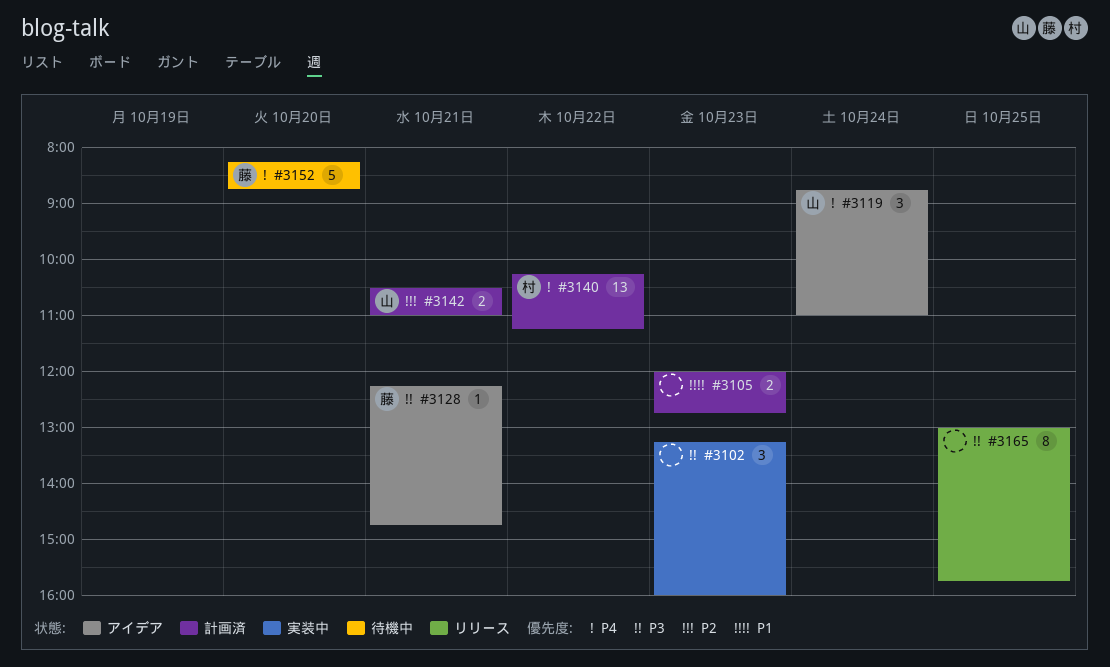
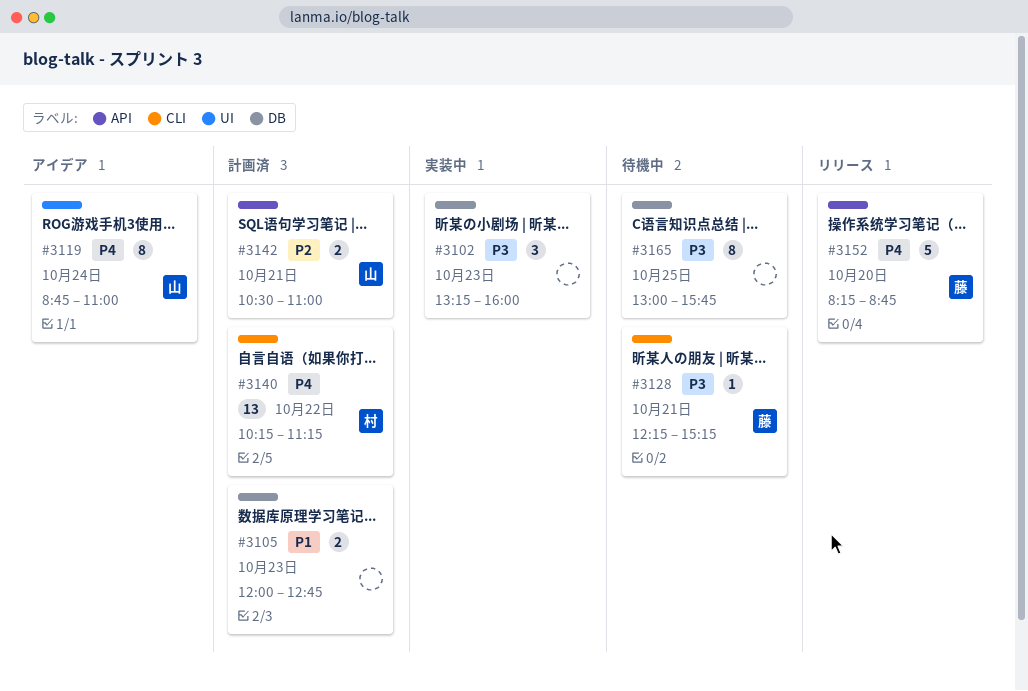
#3119, estimate: 3 -> 8
#3128, status: アイデア -> 待機中
#3128, ends: 14:45 -> 15:15
#3152, status: 待機中 -> リリース
#3165, status: リリース -> 待機中

